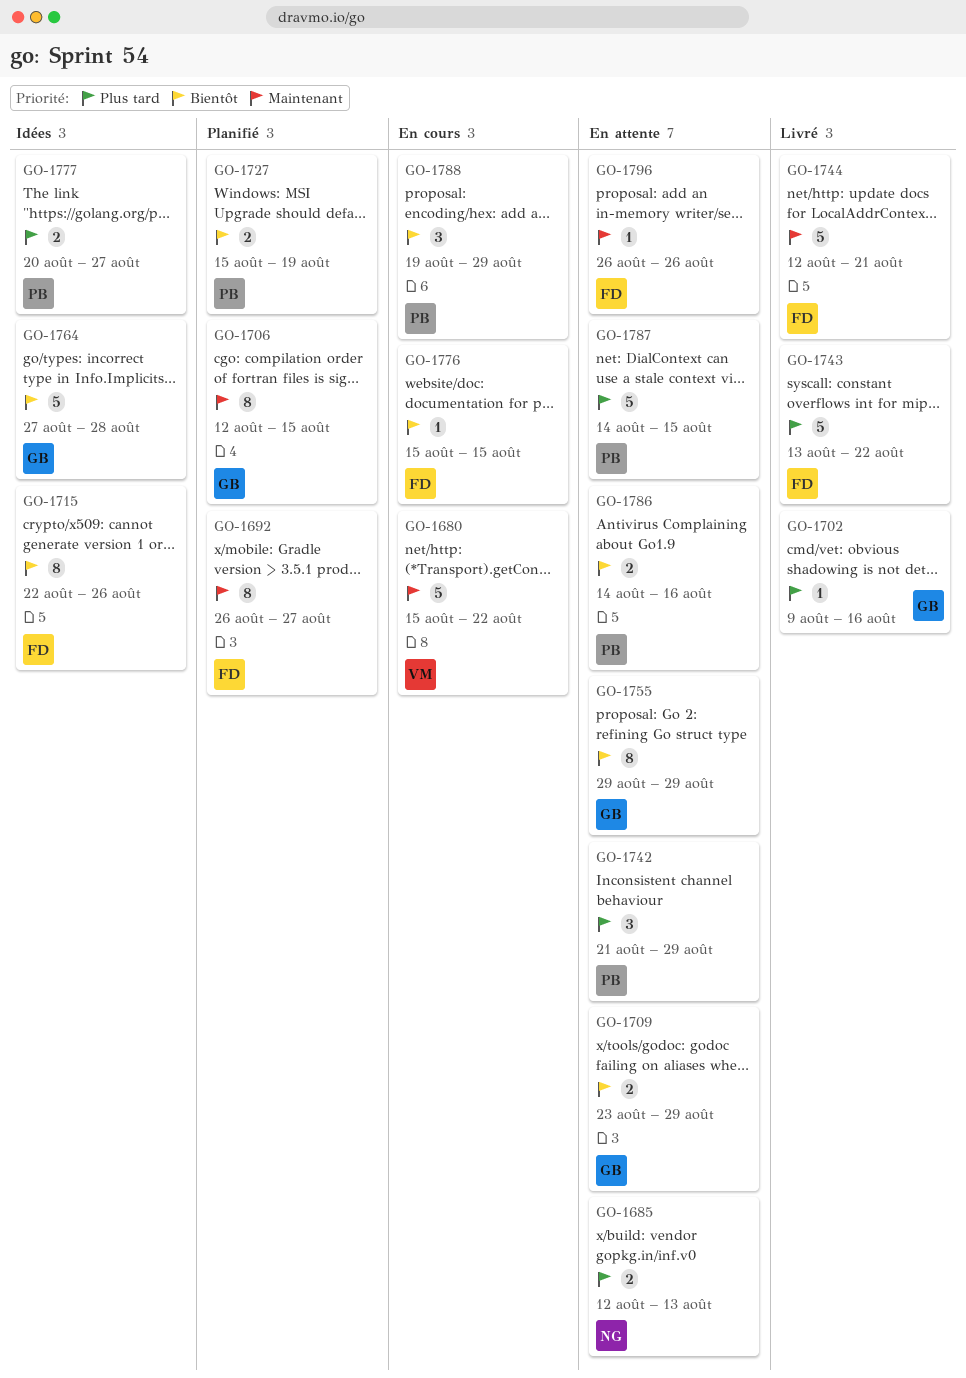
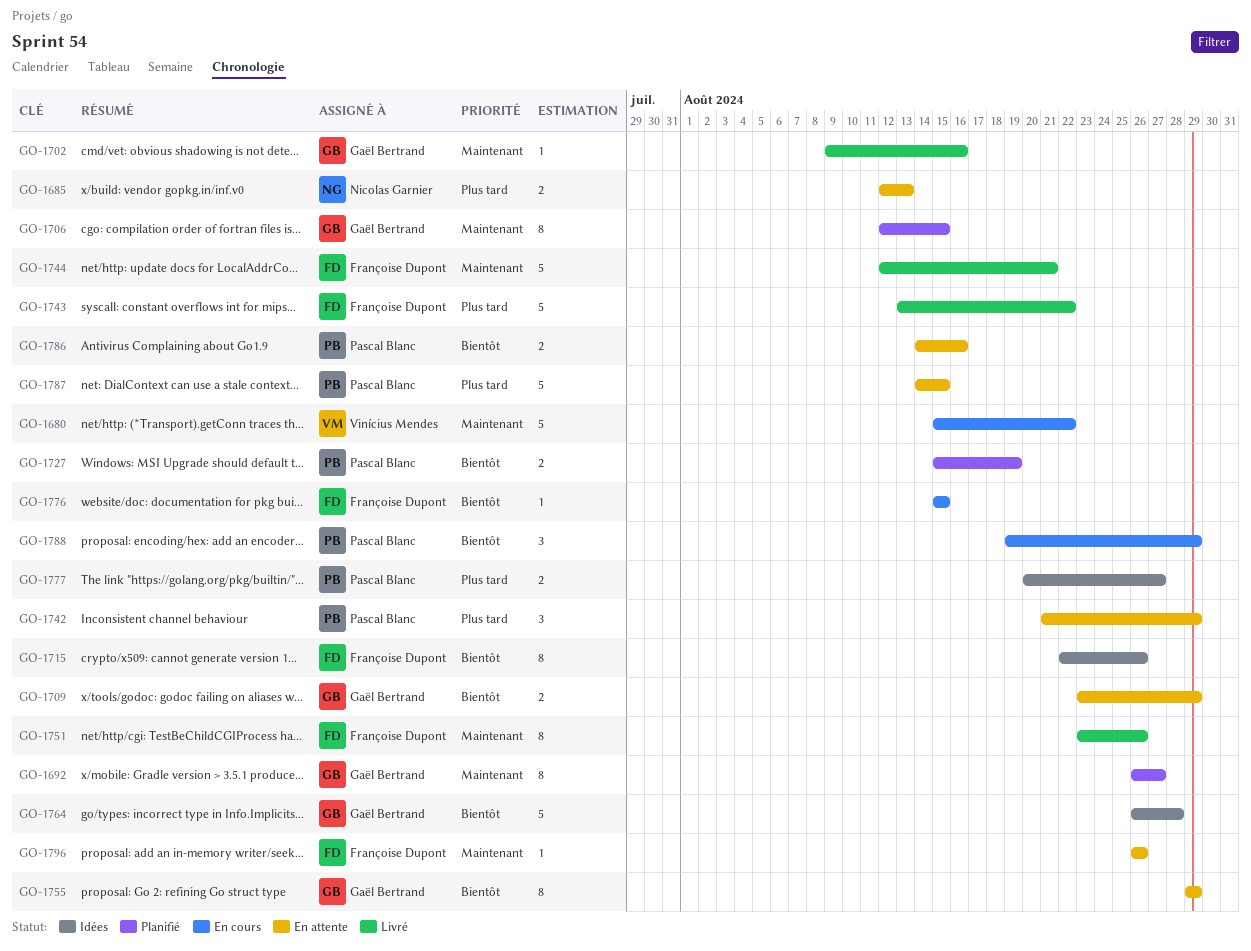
GO-1692, owner: Françoise Dupont -> Gaël Bertrand
GO-1702, priority: Plus tard -> Maintenant
GO-1751: none -> present
GO-1764, start: Aug 27 -> Aug 26

